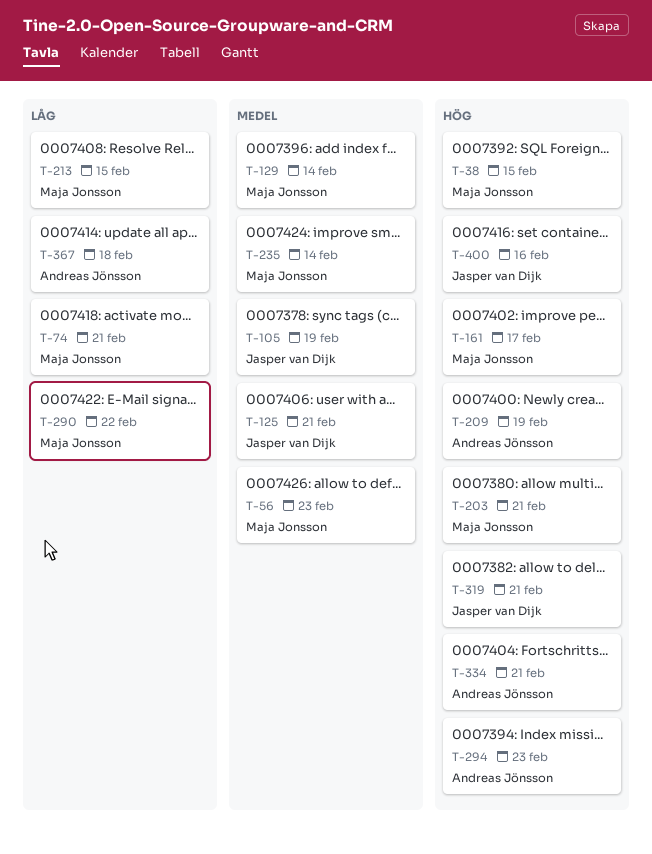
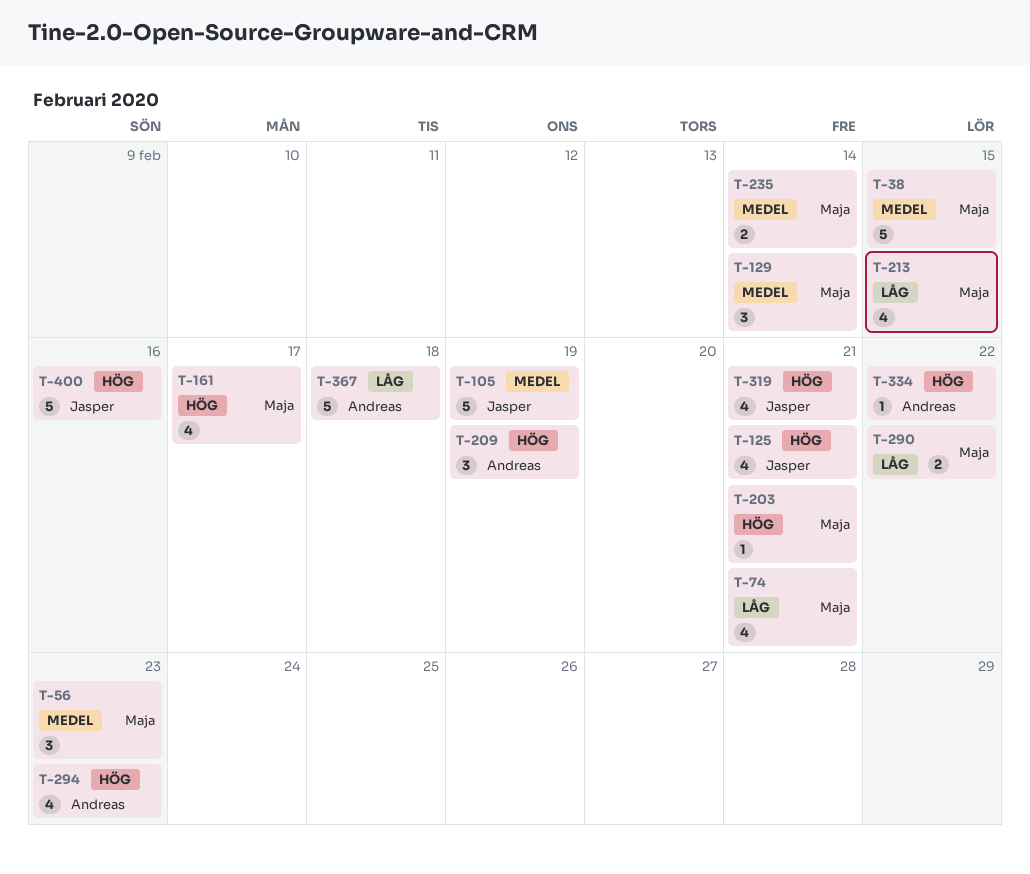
T-38, priority: Hög -> Medel
T-125, priority: Medel -> Hög
T-334, due: Feb 21 -> Feb 22

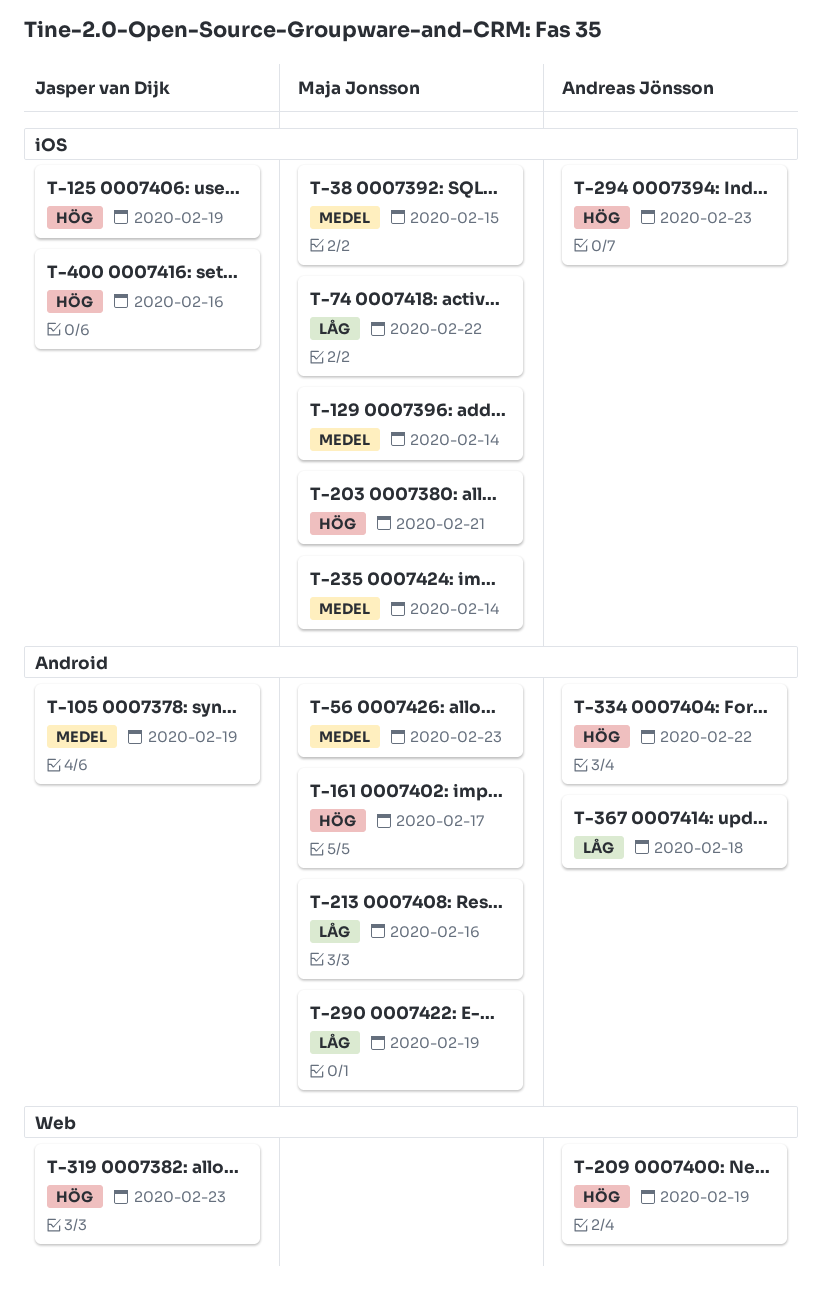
T-74, due: Feb 21 -> Feb 22
T-125, due: Feb 21 -> Feb 19
T-213, due: Feb 15 -> Feb 16
T-290, due: Feb 22 -> Feb 19
T-319, due: Feb 21 -> Feb 23

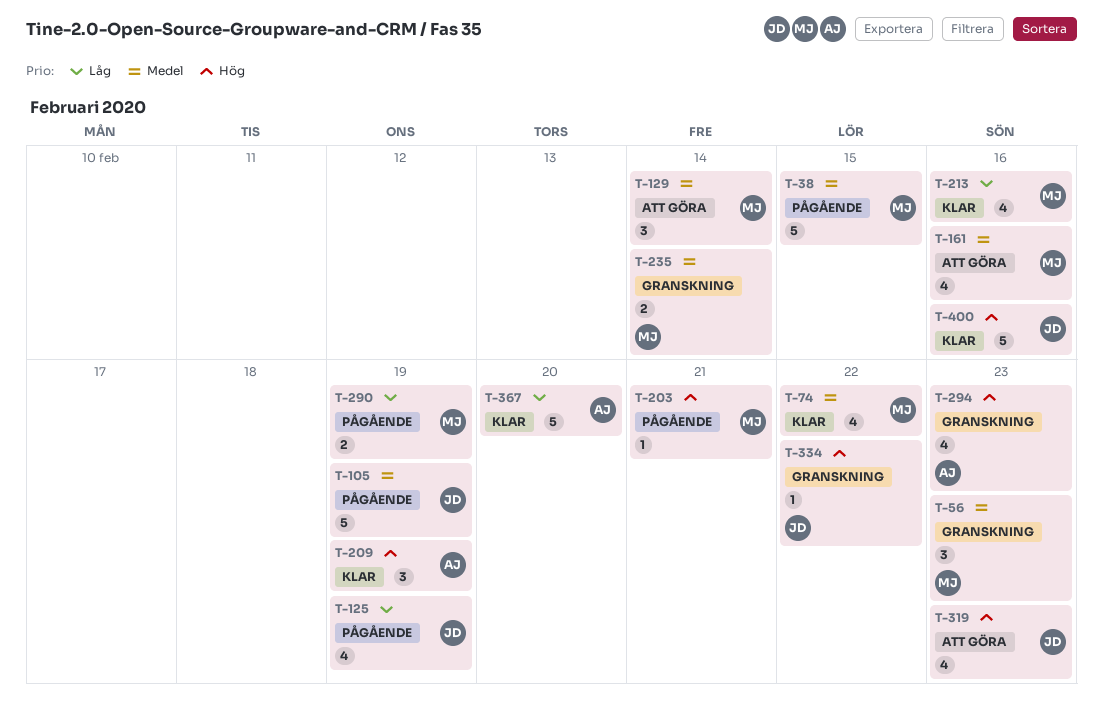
T-74, priority: Låg -> Medel
T-125, priority: Hög -> Låg
T-161, priority: Hög -> Medel
T-161, due: Feb 17 -> Feb 16
T-334, owner: Andreas Jönsson -> Jasper van Dijk
T-367, due: Feb 18 -> Feb 20

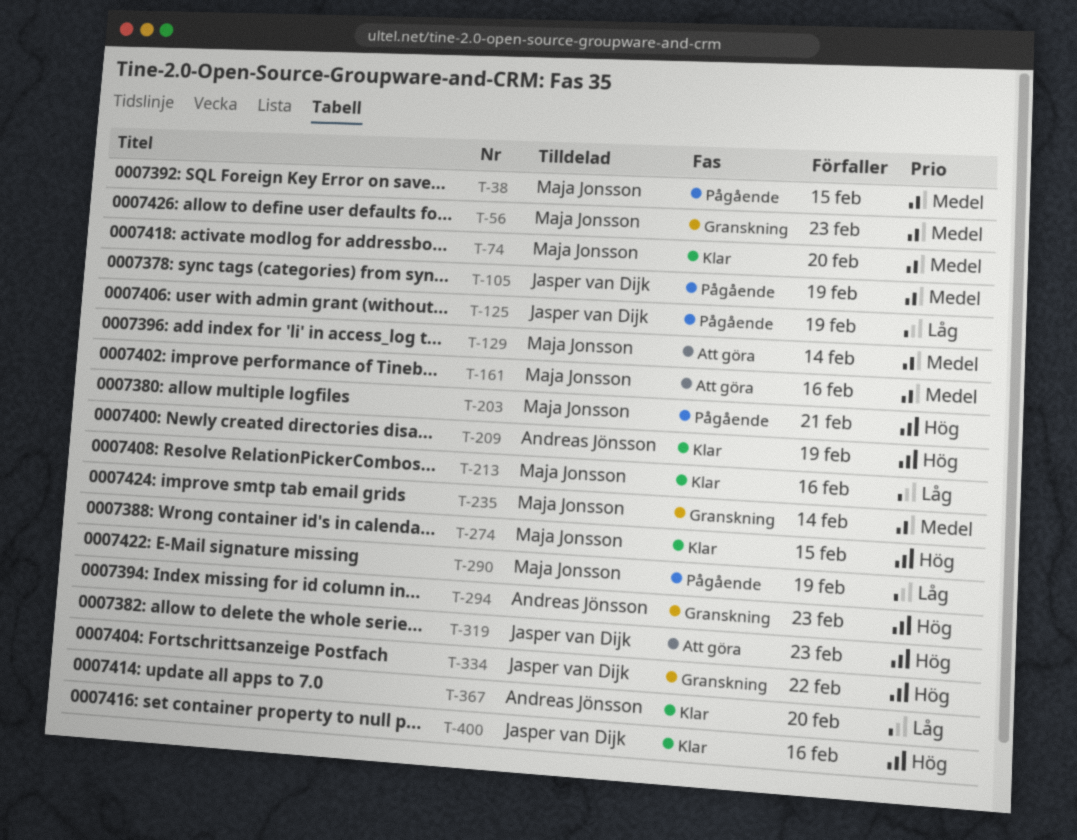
T-74, due: Feb 22 -> Feb 20
T-274: none -> present

